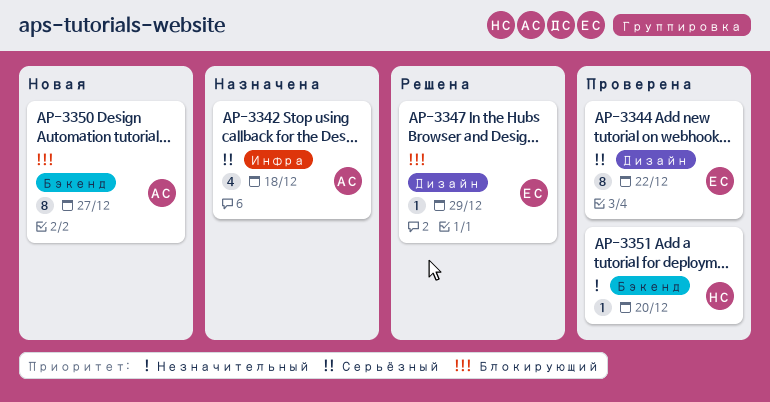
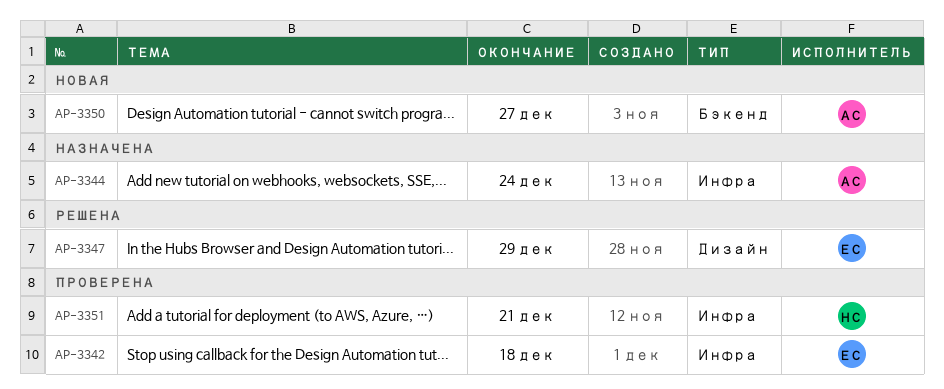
AP-3342, status: Назначена -> Проверена
AP-3342, owner: АС -> ЕС
AP-3344, status: Проверена -> Назначена
AP-3344, owner: ЕС -> АС
AP-3344, label: Дизайн -> Инфра
AP-3344, due: Dec 22 -> Dec 24
AP-3351, label: Бэкенд -> Инфра
AP-3351, due: Dec 20 -> Dec 21

